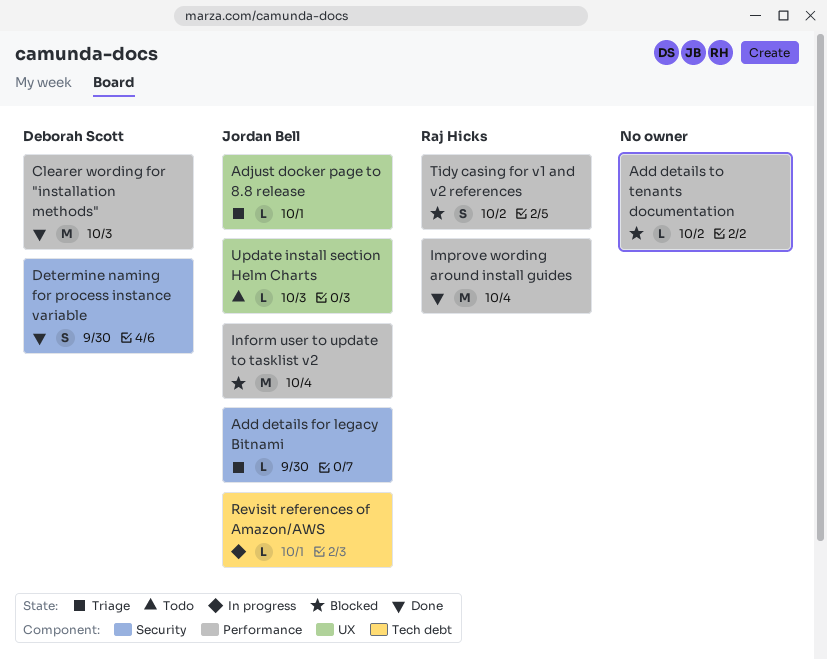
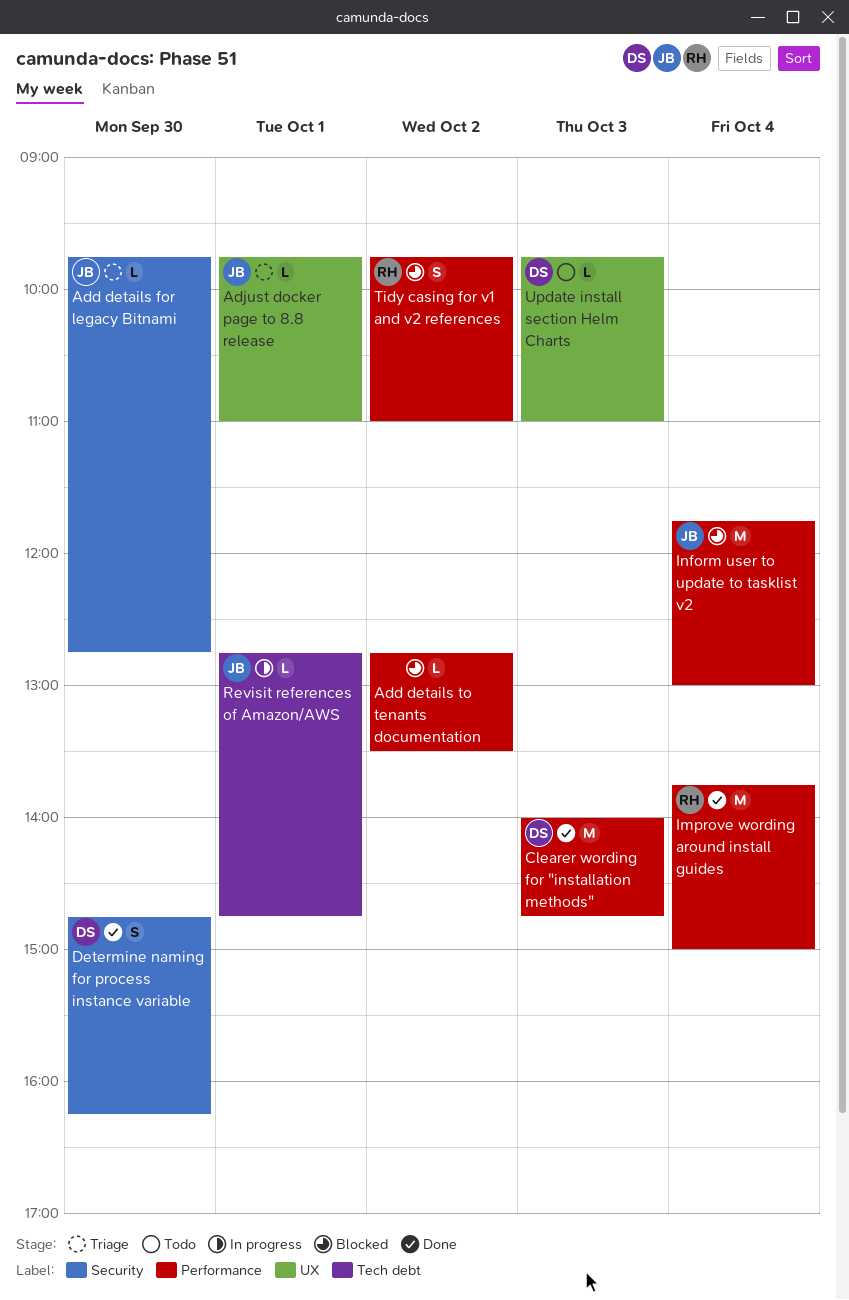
Update install section Helm Charts, owner: Jordan Bell -> Deborah Scott

